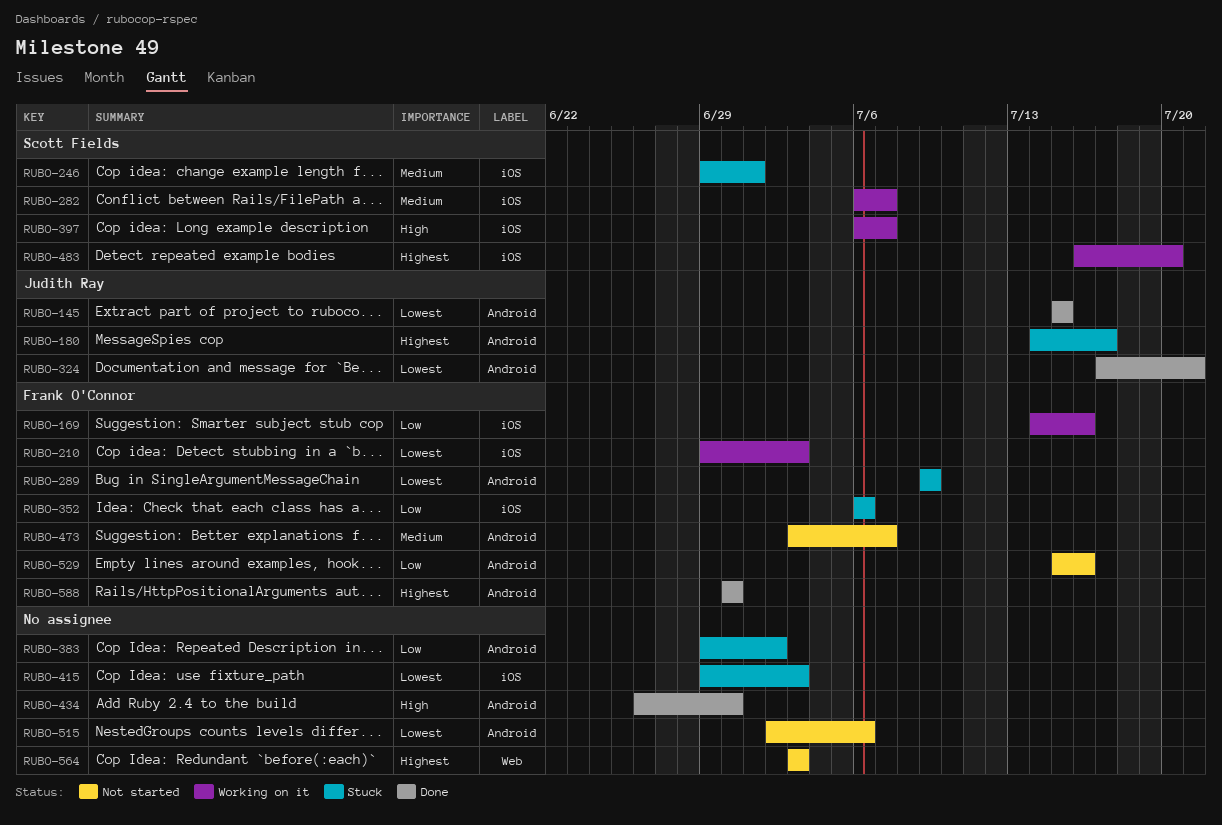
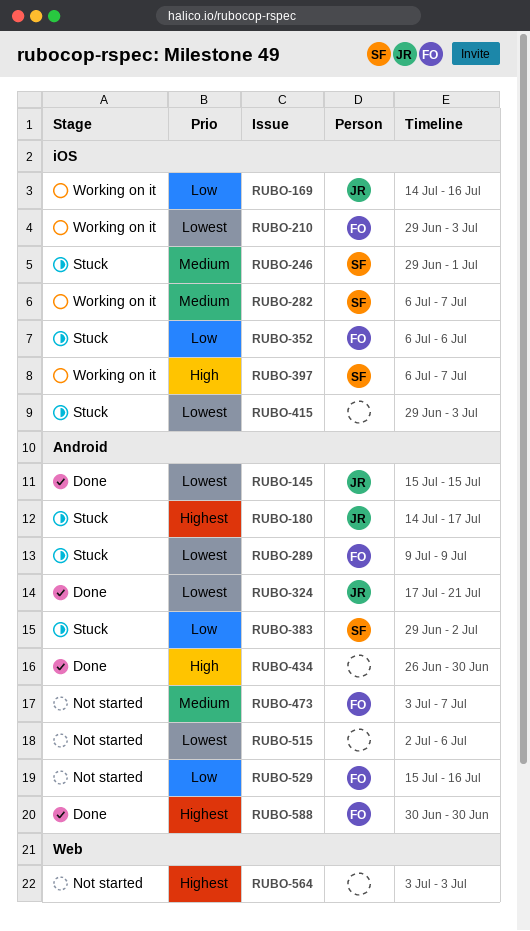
RUBO-169, owner: Frank O'Connor -> Judith Ray
RUBO-383, owner: none -> Scott Fields
RUBO-483: present -> none

